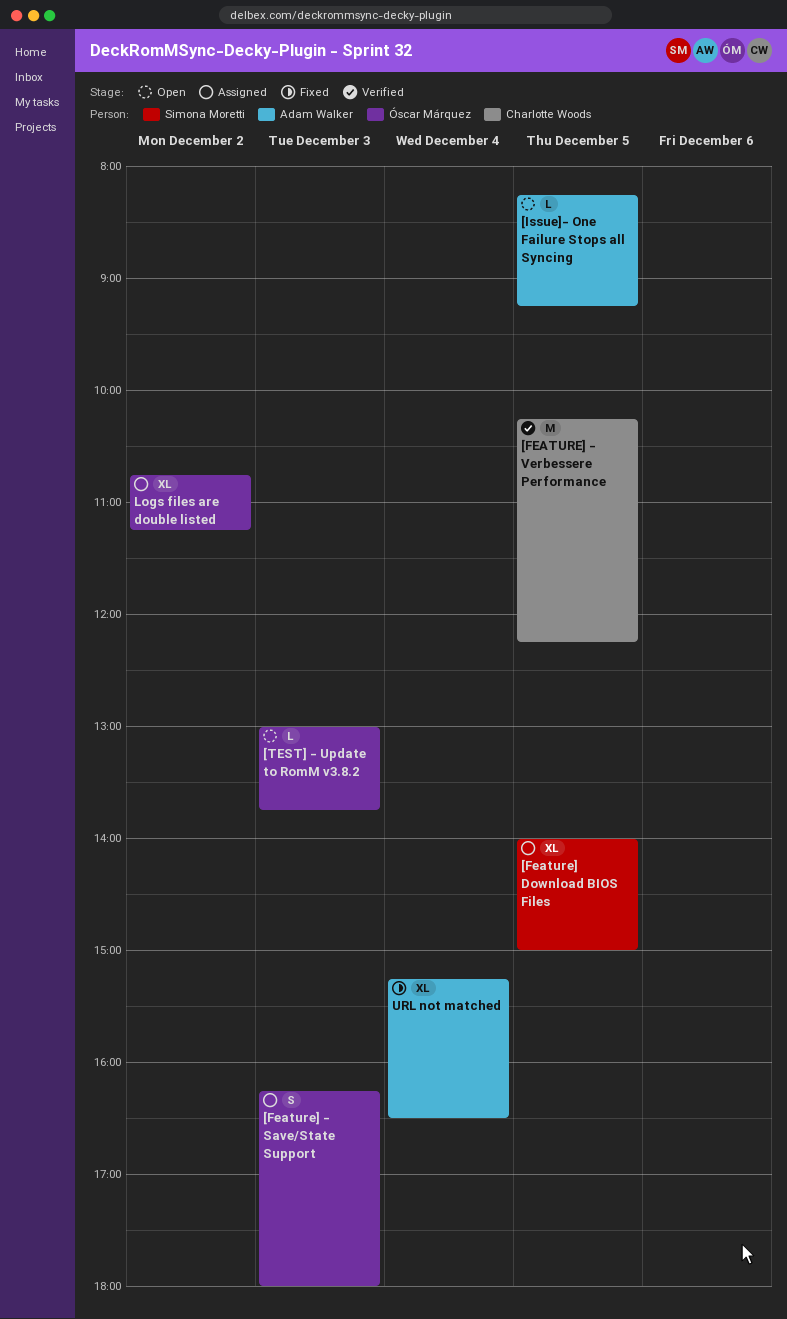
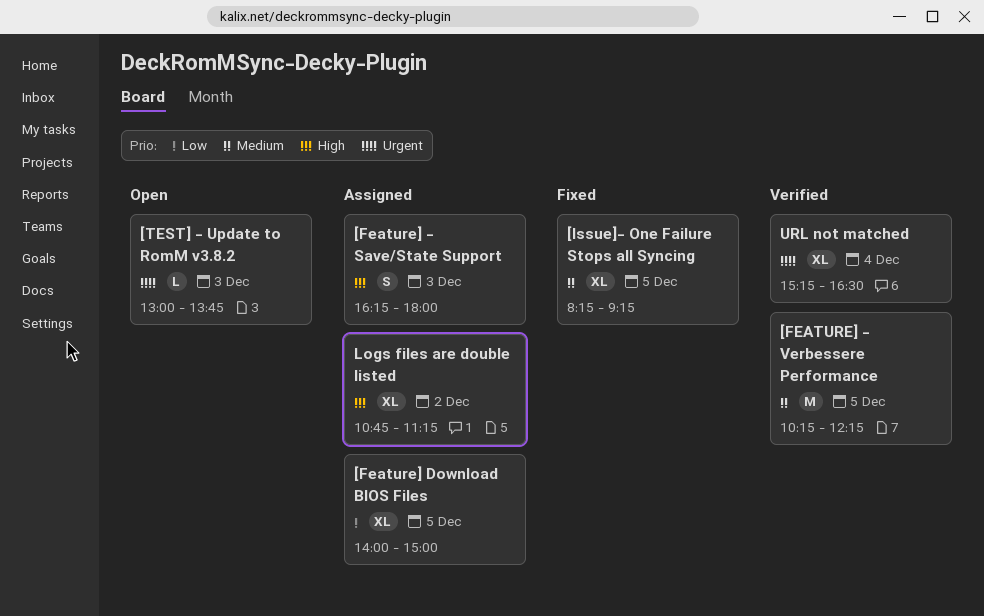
[Issue]- One Failure Stops all Syncing, status: Open -> Fixed
[Issue]- One Failure Stops all Syncing, estimate: L -> XL
URL not matched, status: Fixed -> Verified

